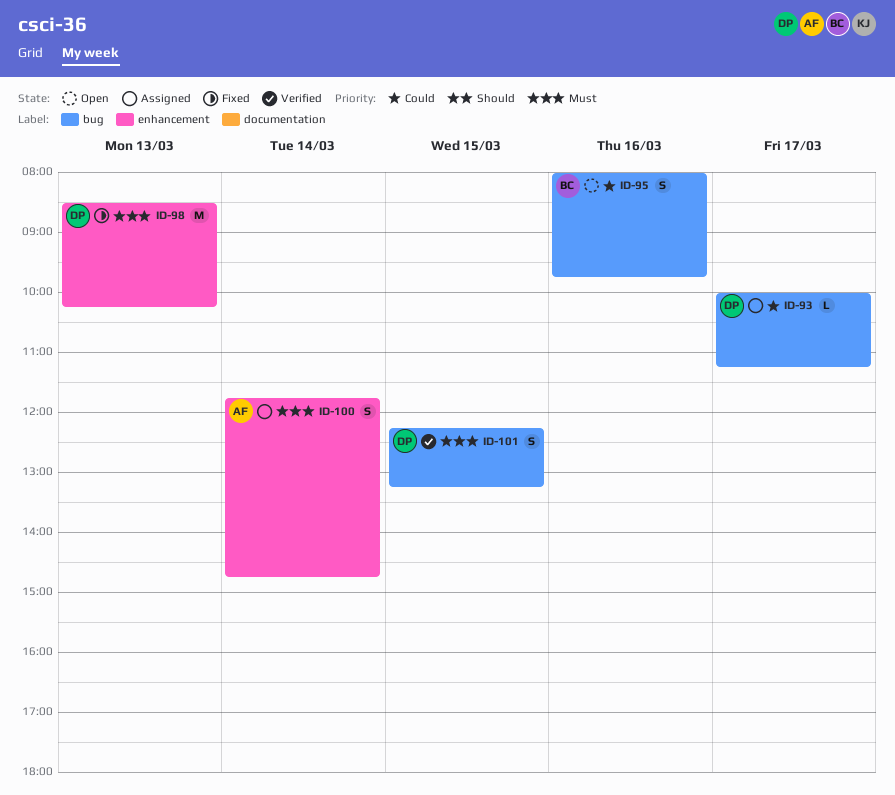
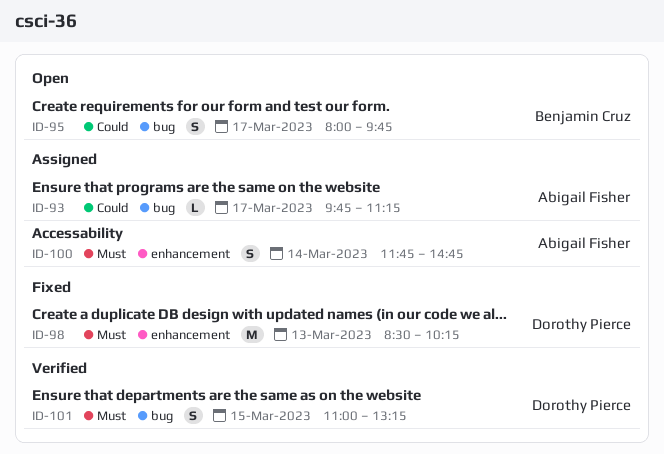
ID-93, owner: Dorothy Pierce -> Abigail Fisher
ID-93, begins: 10:00 -> 09:45
ID-95, day: Mar 16 -> Mar 17
ID-101, begins: 12:15 -> 11:00

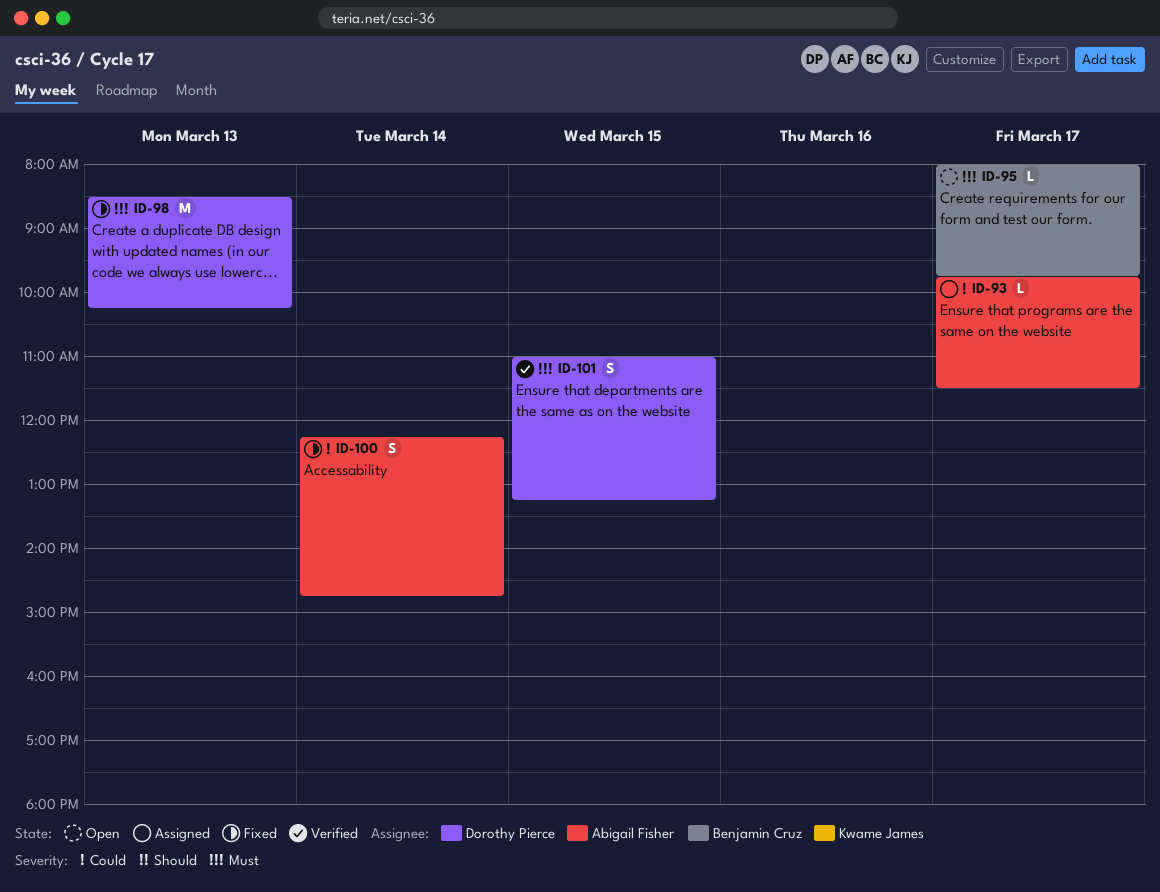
ID-93, ends: 11:15 -> 11:30
ID-95, priority: Could -> Must
ID-95, estimate: S -> L
ID-100, status: Assigned -> Fixed
ID-100, priority: Must -> Could
ID-100, begins: 11:45 -> 12:15

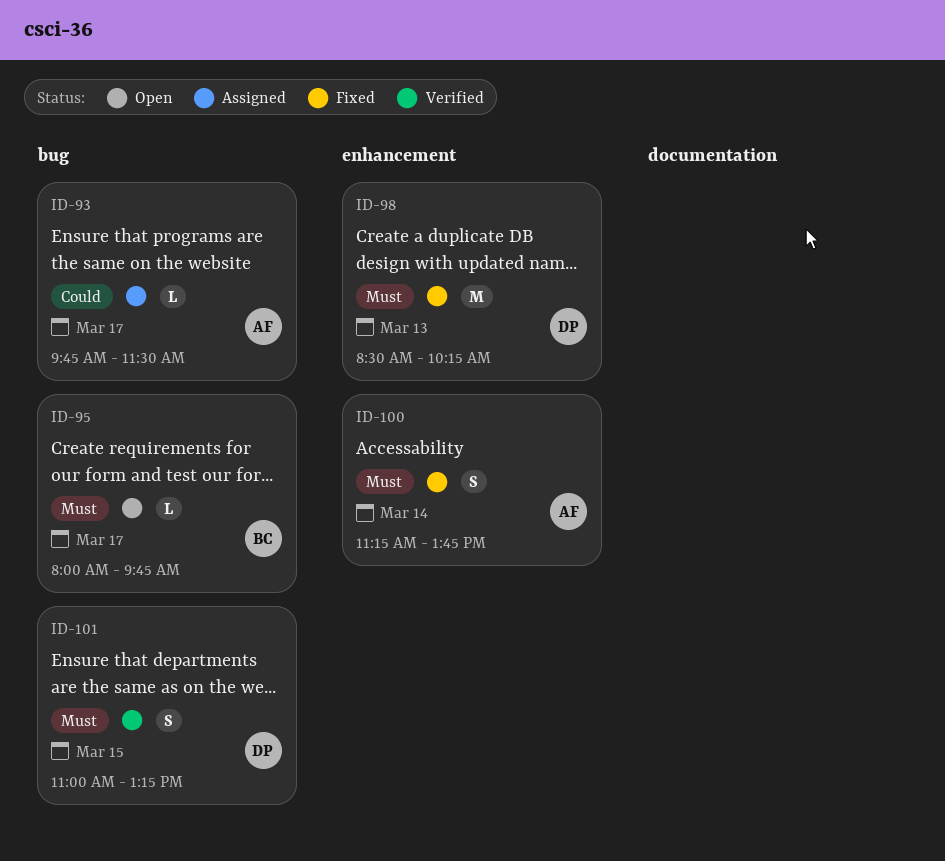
ID-100, priority: Could -> Must
ID-100, begins: 12:15 -> 11:15
ID-100, ends: 14:45 -> 13:45

